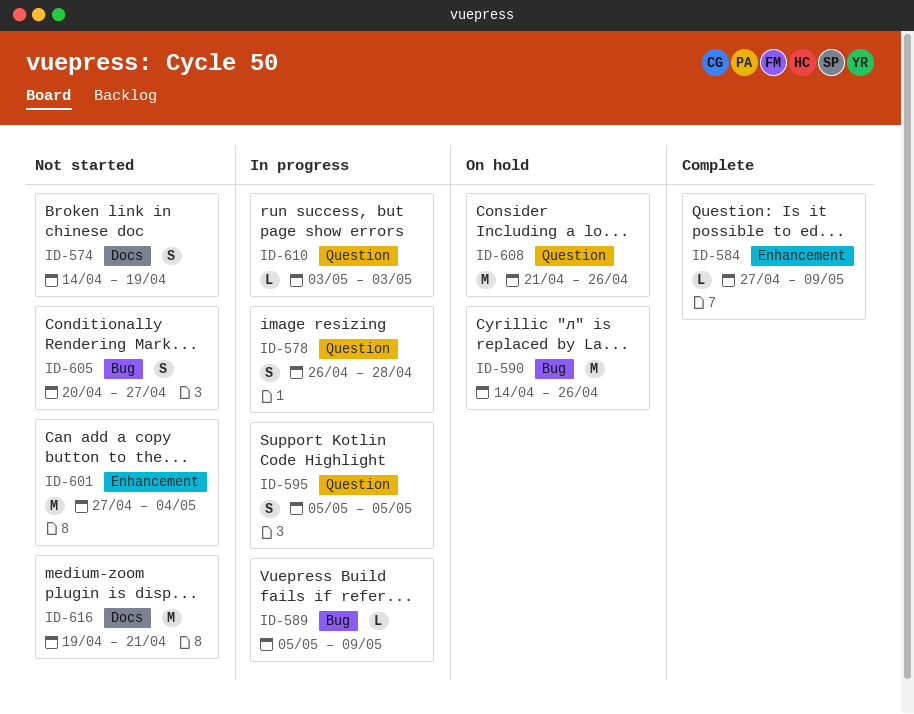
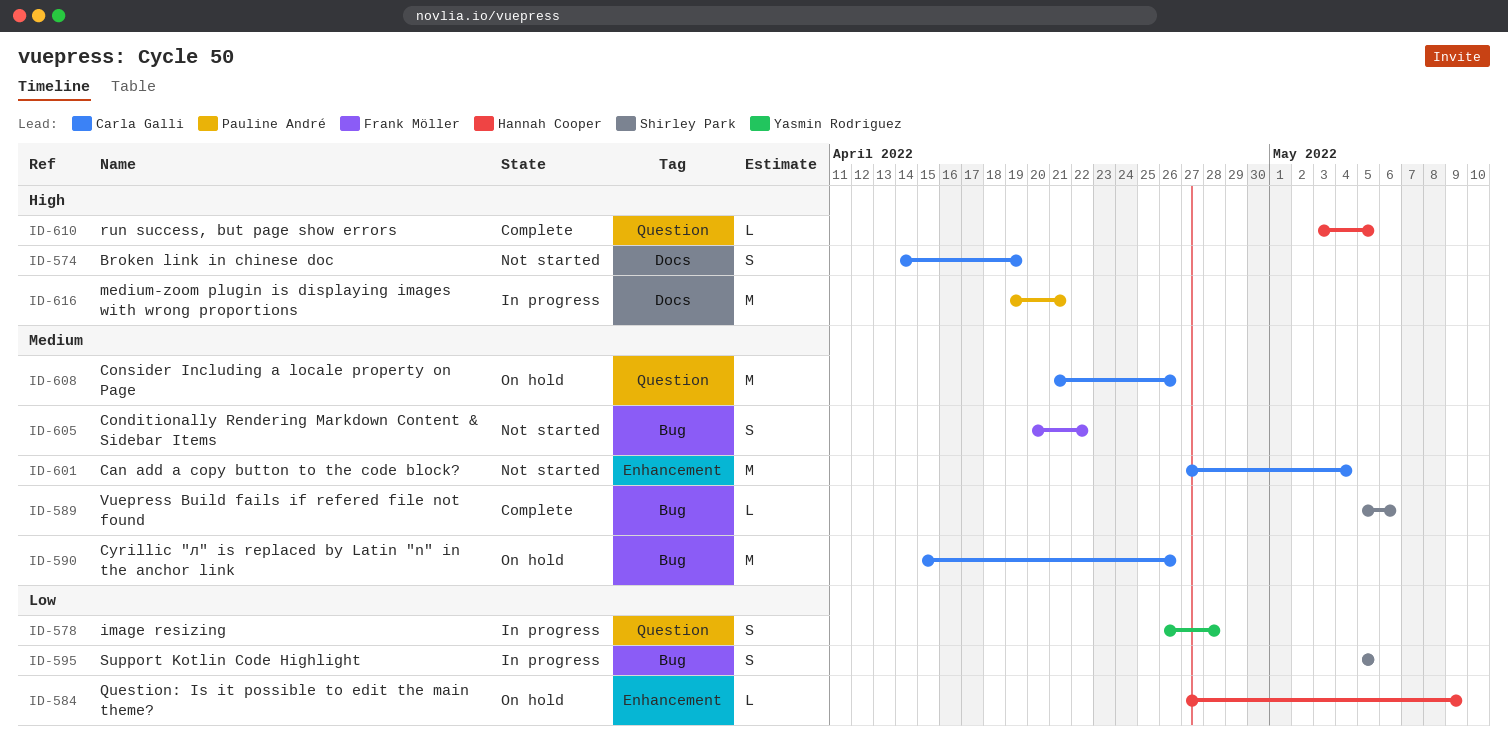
ID-584, status: Complete -> On hold
ID-589, status: In progress -> Complete
ID-589, due: May 9 -> May 6
ID-590, start: Apr 14 -> Apr 15
ID-595, label: Question -> Bug
ID-605, due: Apr 27 -> Apr 22
ID-610, status: In progress -> Complete
ID-610, due: May 3 -> May 5
ID-616, status: Not started -> In progress

